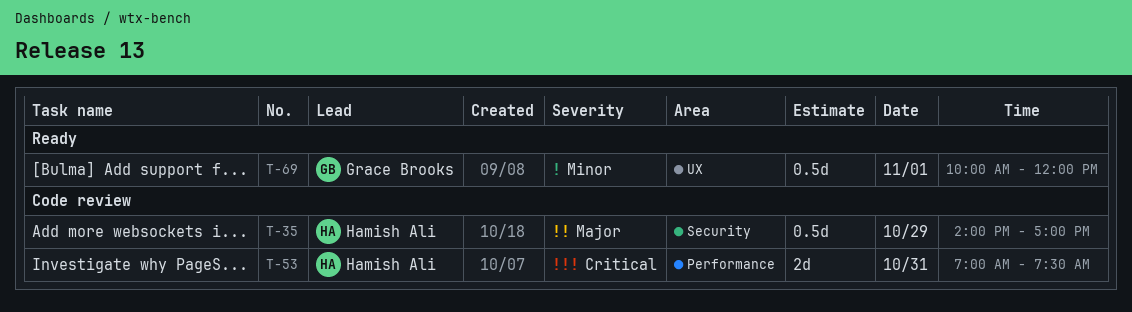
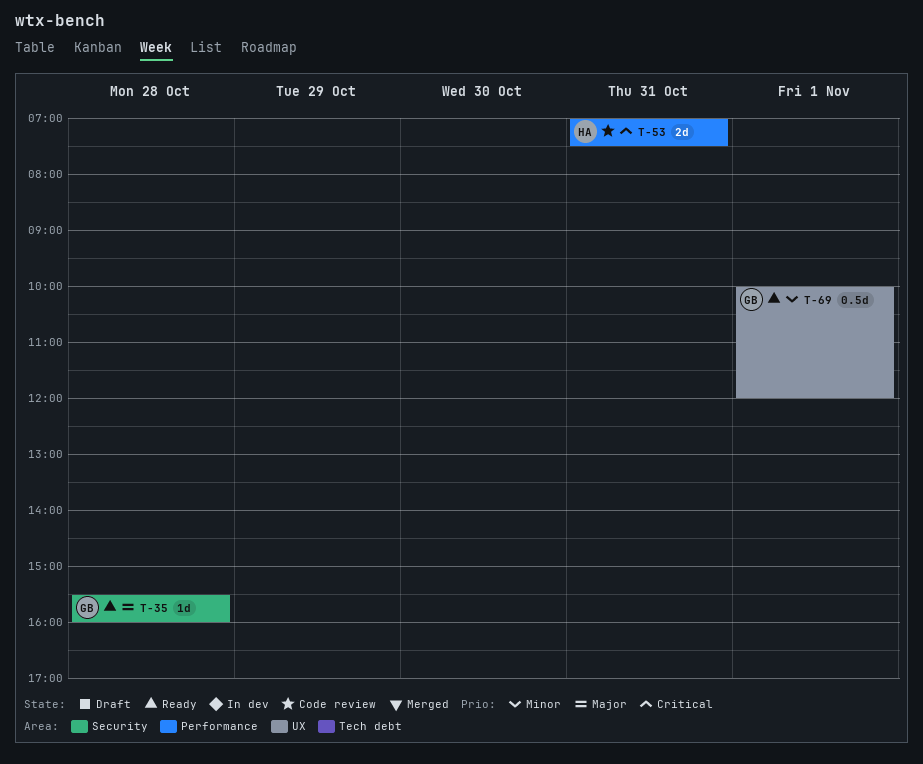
T-35, status: Code review -> Ready
T-35, owner: Hamish Ali -> Grace Brooks
T-35, estimate: 0.5d -> 1d
T-35, day: Oct 29 -> Oct 28
T-35, begins: 14:00 -> 15:30
T-35, ends: 17:00 -> 16:00

